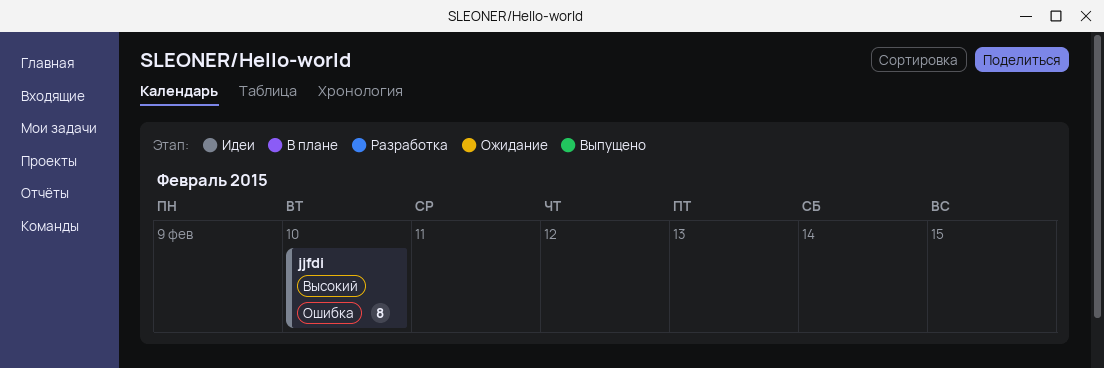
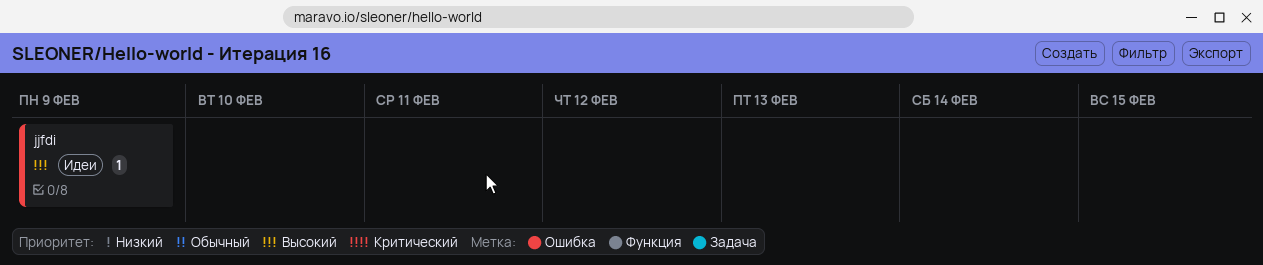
jjfdi, estimate: 8 -> 1
jjfdi, due: Feb 10 -> Feb 9

